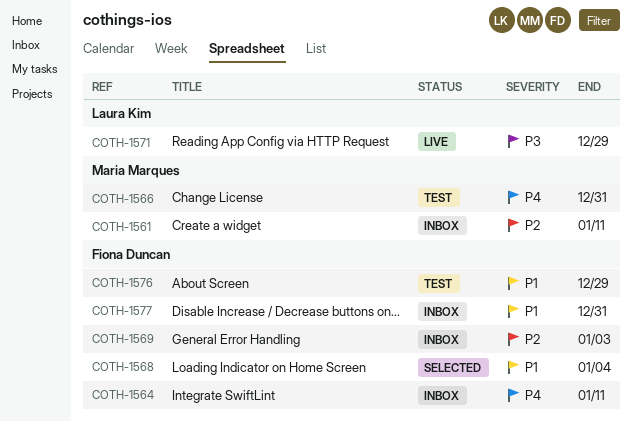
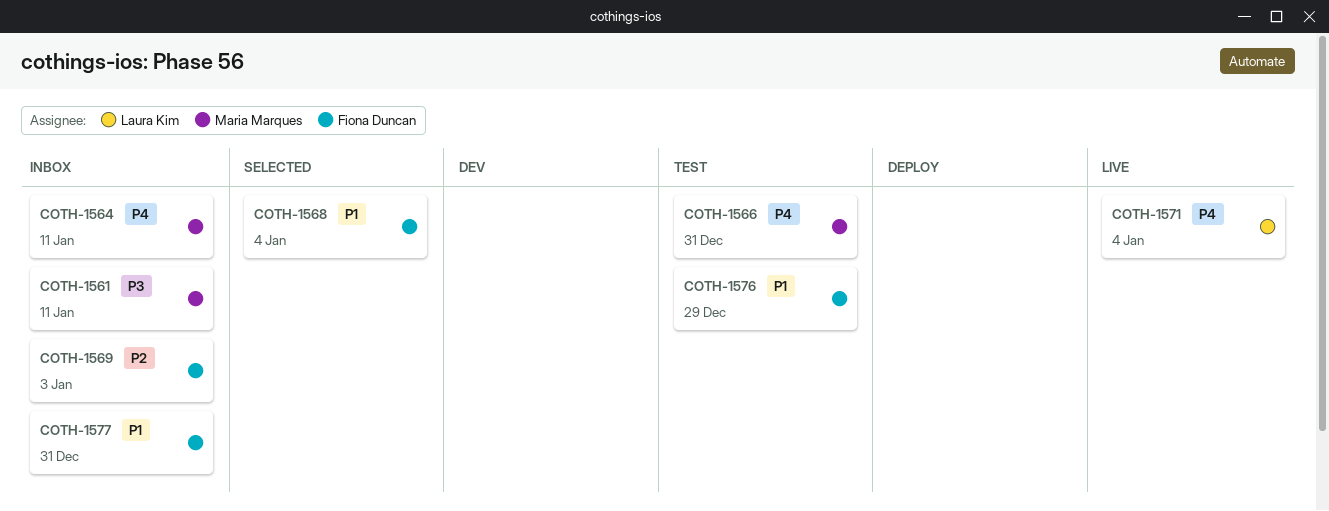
COTH-1561, priority: P2 -> P3
COTH-1564, owner: Fiona Duncan -> Maria Marques
COTH-1571, priority: P3 -> P4
COTH-1571, due: Dec 29 -> Jan 4

